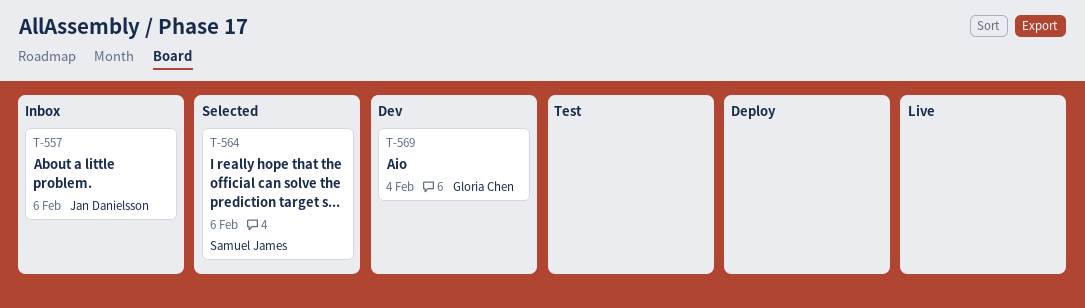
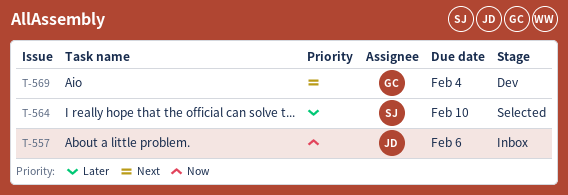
T-564, due: Feb 6 -> Feb 10

